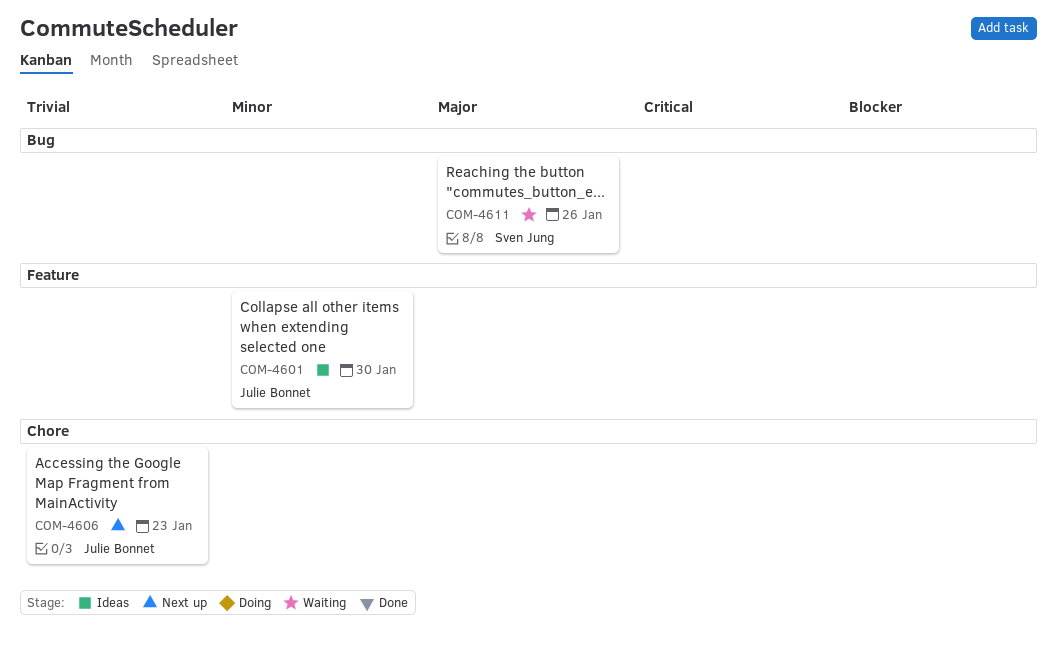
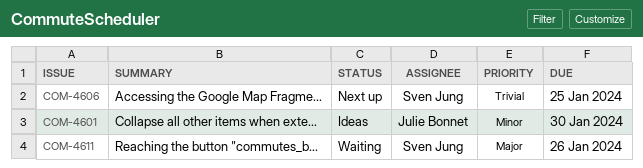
COM-4606, owner: Julie Bonnet -> Sven Jung
COM-4606, due: Jan 23 -> Jan 25

